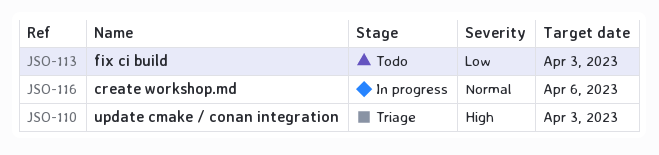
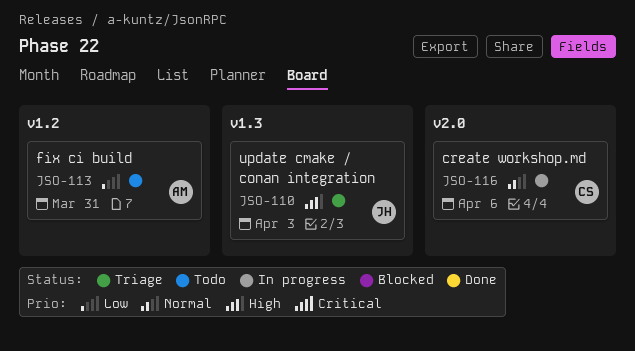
JSO-113, due: Apr 3 -> Mar 31

